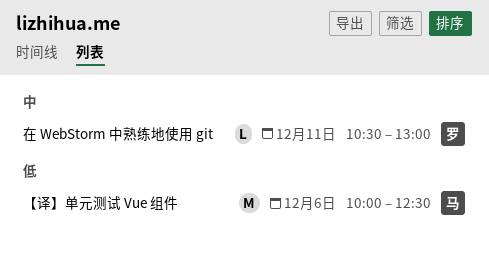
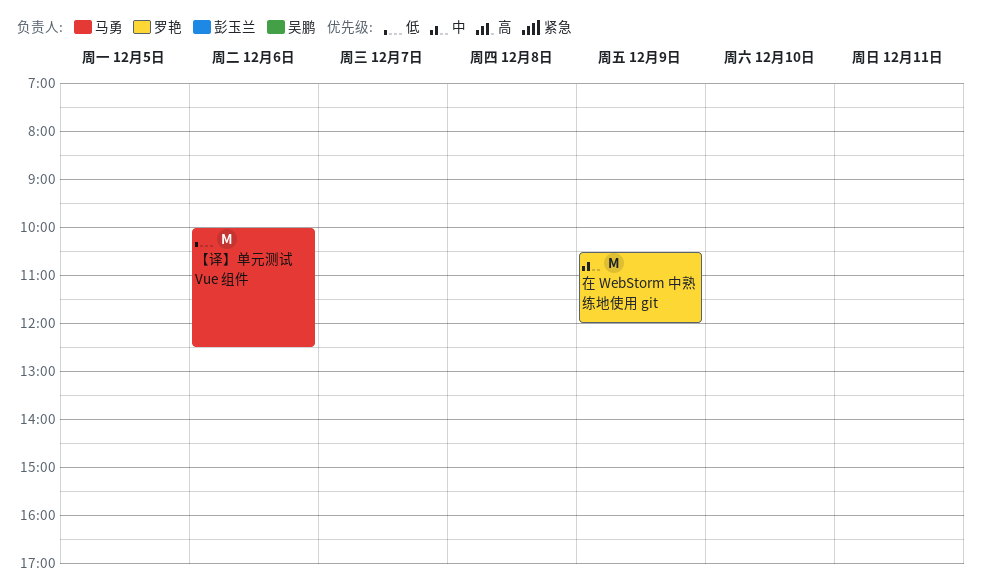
在 WebStorm 中熟练地使用 git, estimate: L -> M
在 WebStorm 中熟练地使用 git, day: Dec 11 -> Dec 9
在 WebStorm 中熟练地使用 git, ends: 13:00 -> 12:00

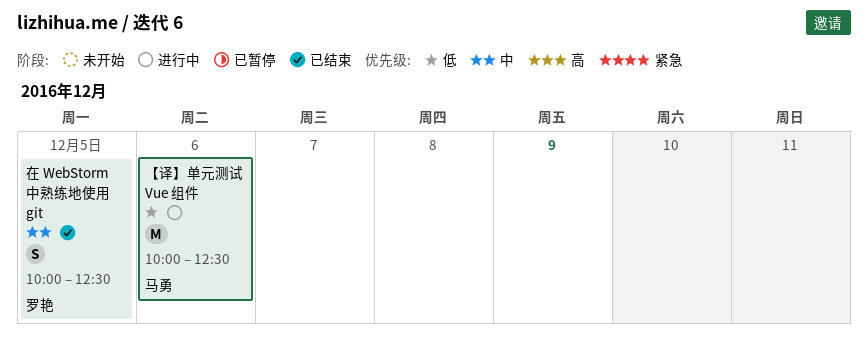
在 WebStorm 中熟练地使用 git, estimate: M -> S
在 WebStorm 中熟练地使用 git, day: Dec 9 -> Dec 5
在 WebStorm 中熟练地使用 git, begins: 10:30 -> 10:00
在 WebStorm 中熟练地使用 git, ends: 12:00 -> 12:30

